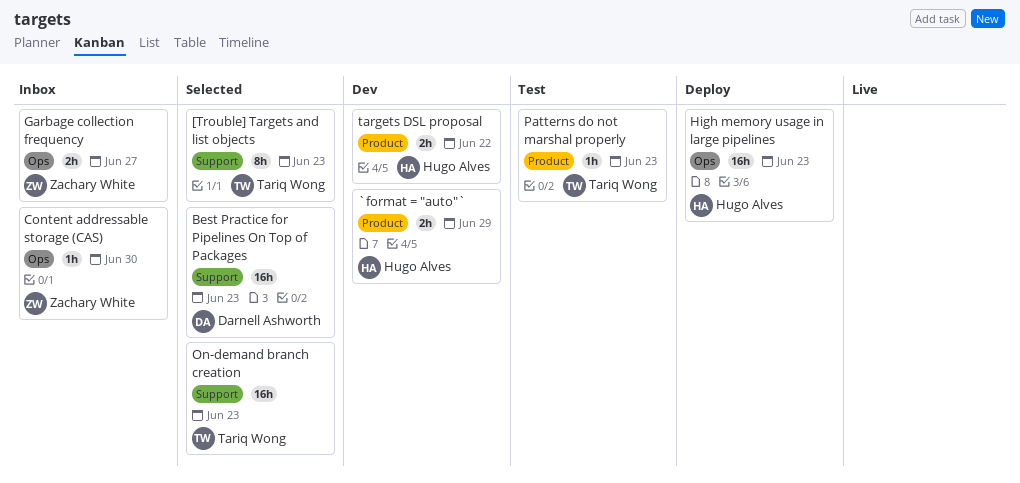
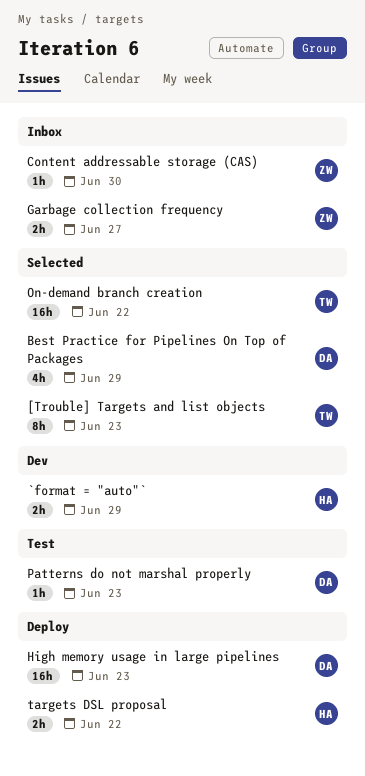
Best Practice for Pipelines On Top of Packages, estimate: 16h -> 4h
Best Practice for Pipelines On Top of Packages, due: Jun 23 -> Jun 29
High memory usage in large pipelines, owner: Hugo Alves -> Darnell Ashworth
On-demand branch creation, due: Jun 23 -> Jun 22
Patterns do not marshal properly, owner: Tariq Wong -> Darnell Ashworth
targets DSL proposal, status: Dev -> Deploy

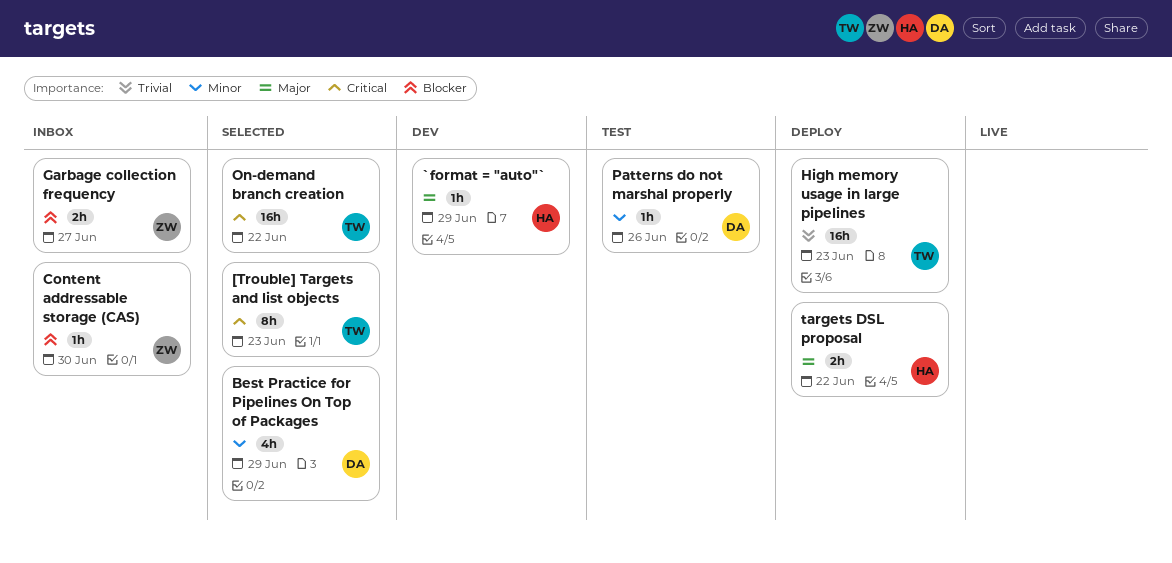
`format = "auto"`, estimate: 2h -> 1h
High memory usage in large pipelines, owner: DA -> TW
Patterns do not marshal properly, due: Jun 23 -> Jun 26

